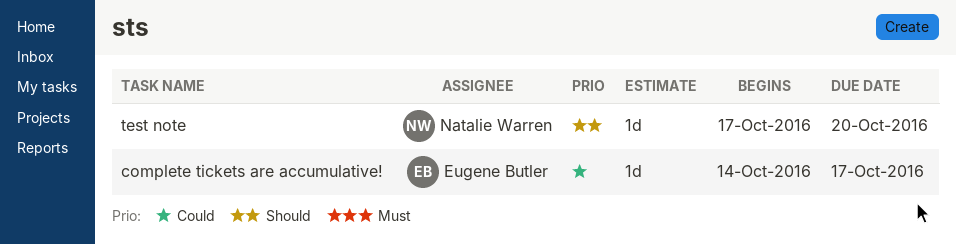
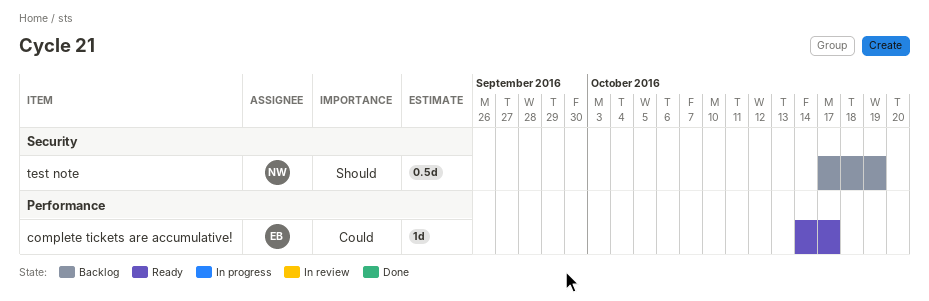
test note, estimate: 1d -> 0.5d
test note, due: Oct 20 -> Oct 19

